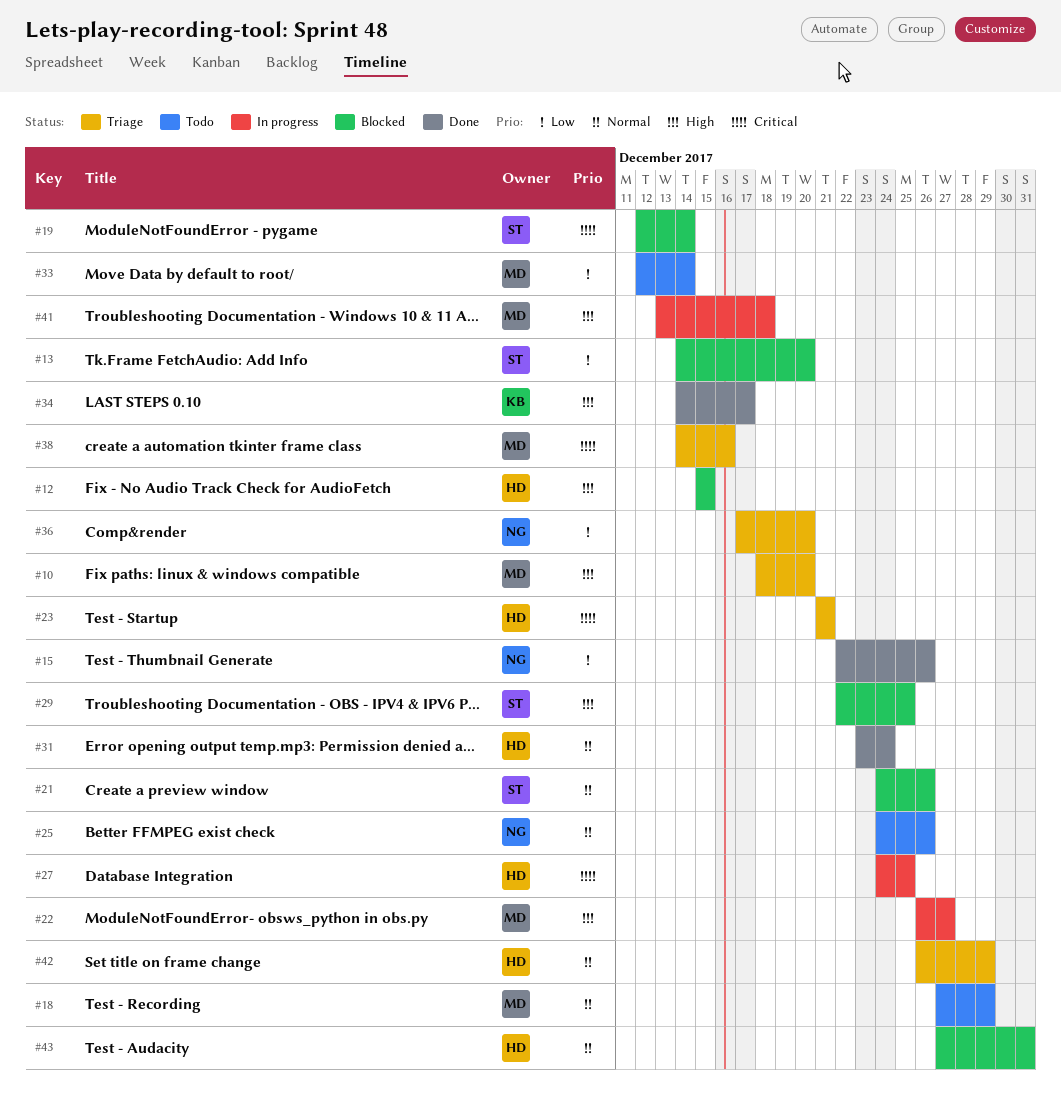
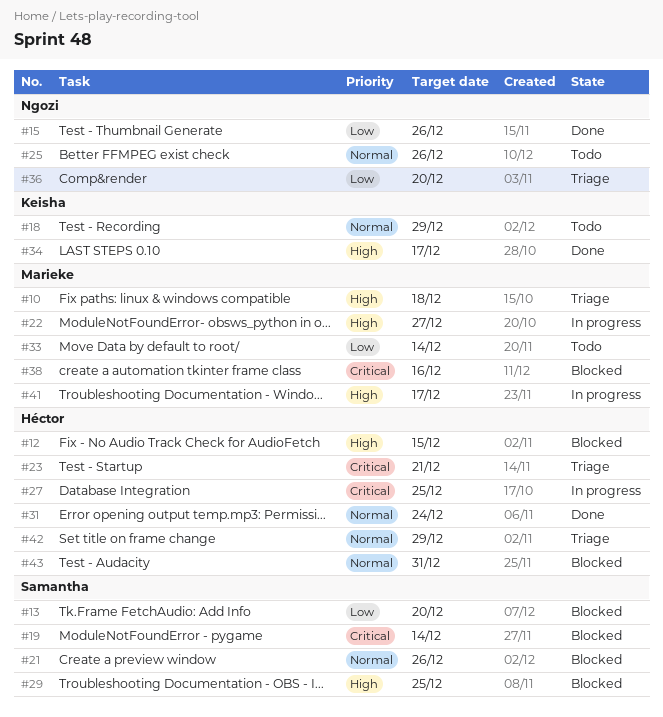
#10, due: Dec 20 -> Dec 18
#18, owner: Marieke -> Keisha
#38, status: Triage -> Blocked
#41, due: Dec 18 -> Dec 17

